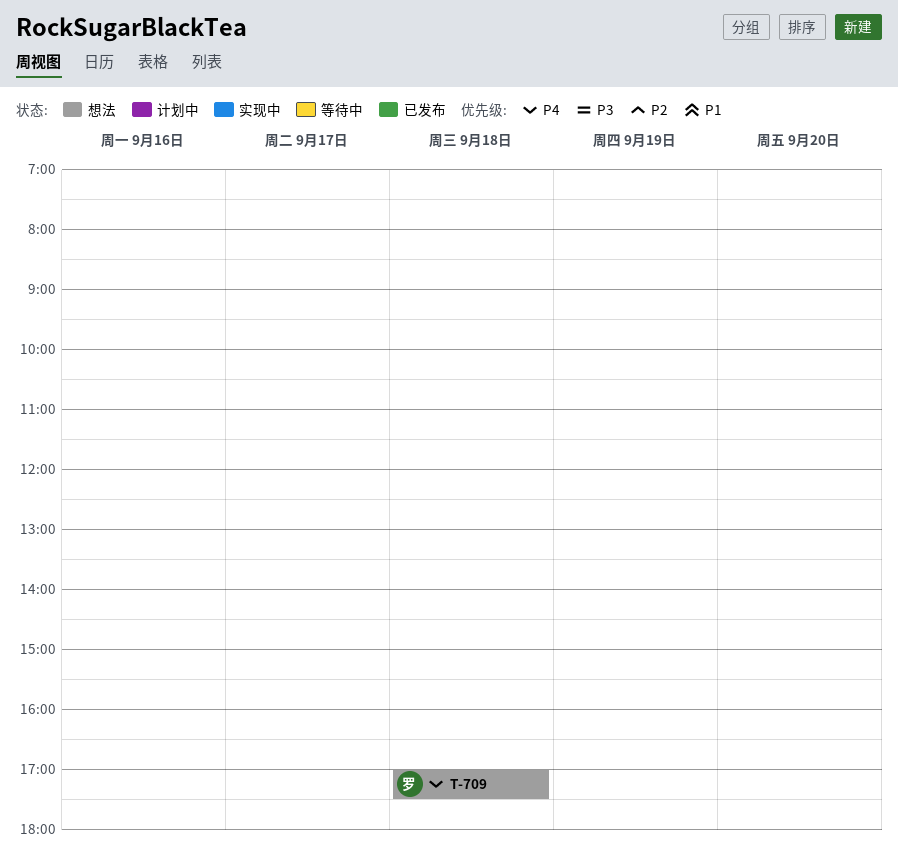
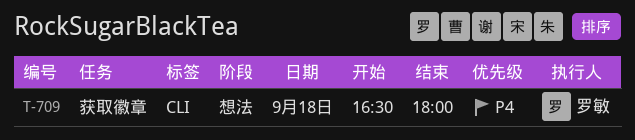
T-709, begins: 17:00 -> 16:30
T-709, ends: 17:30 -> 18:00

